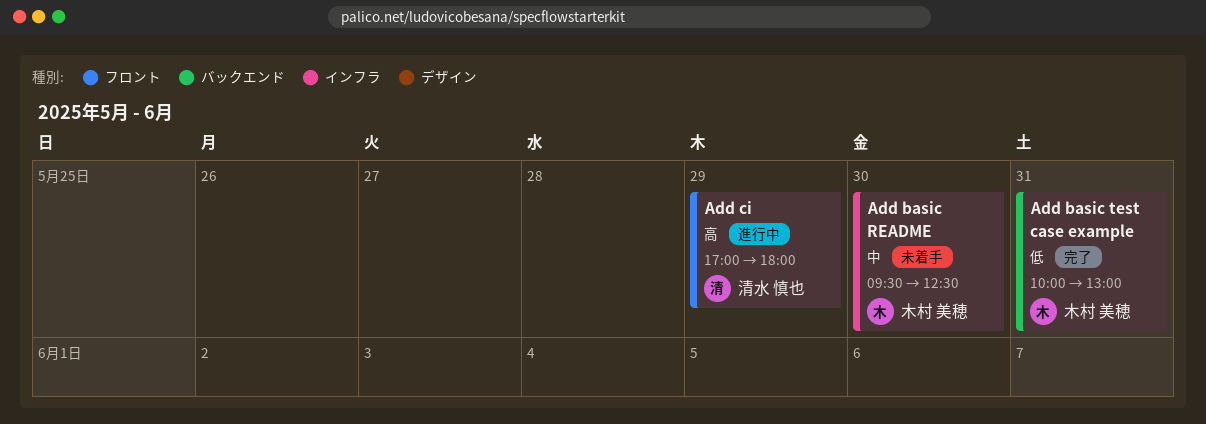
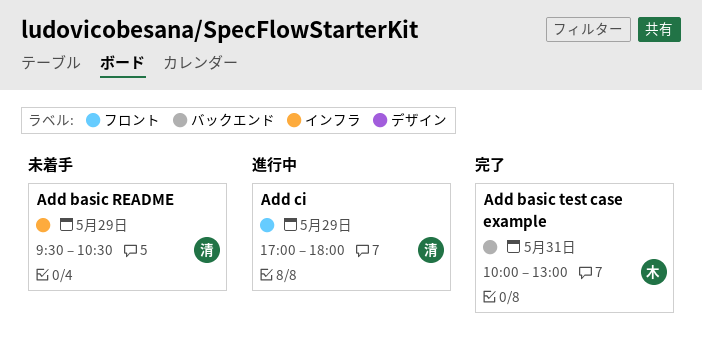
Add basic README, owner: 木村 美穂 -> 清水 慎也
Add basic README, day: May 30 -> May 29
Add basic README, ends: 12:30 -> 10:30

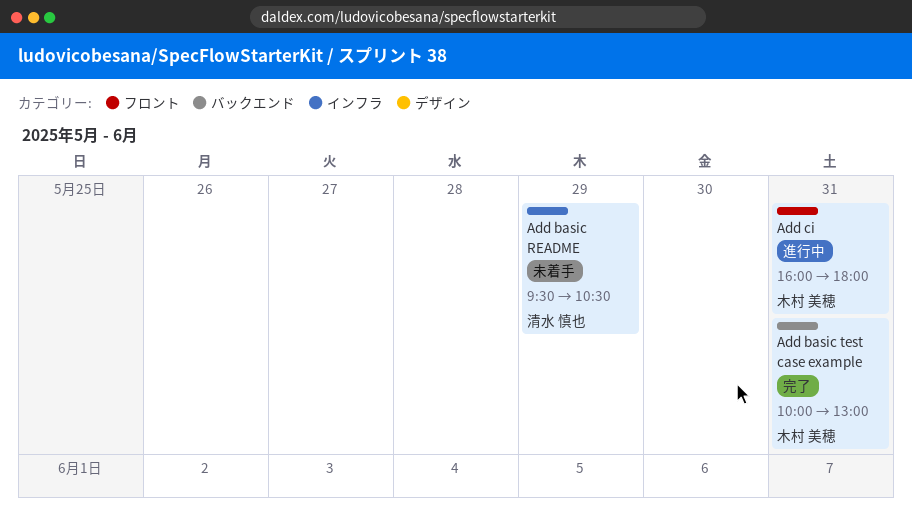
Add ci, owner: 清水 慎也 -> 木村 美穂
Add ci, day: May 29 -> May 31
Add ci, begins: 17:00 -> 16:00

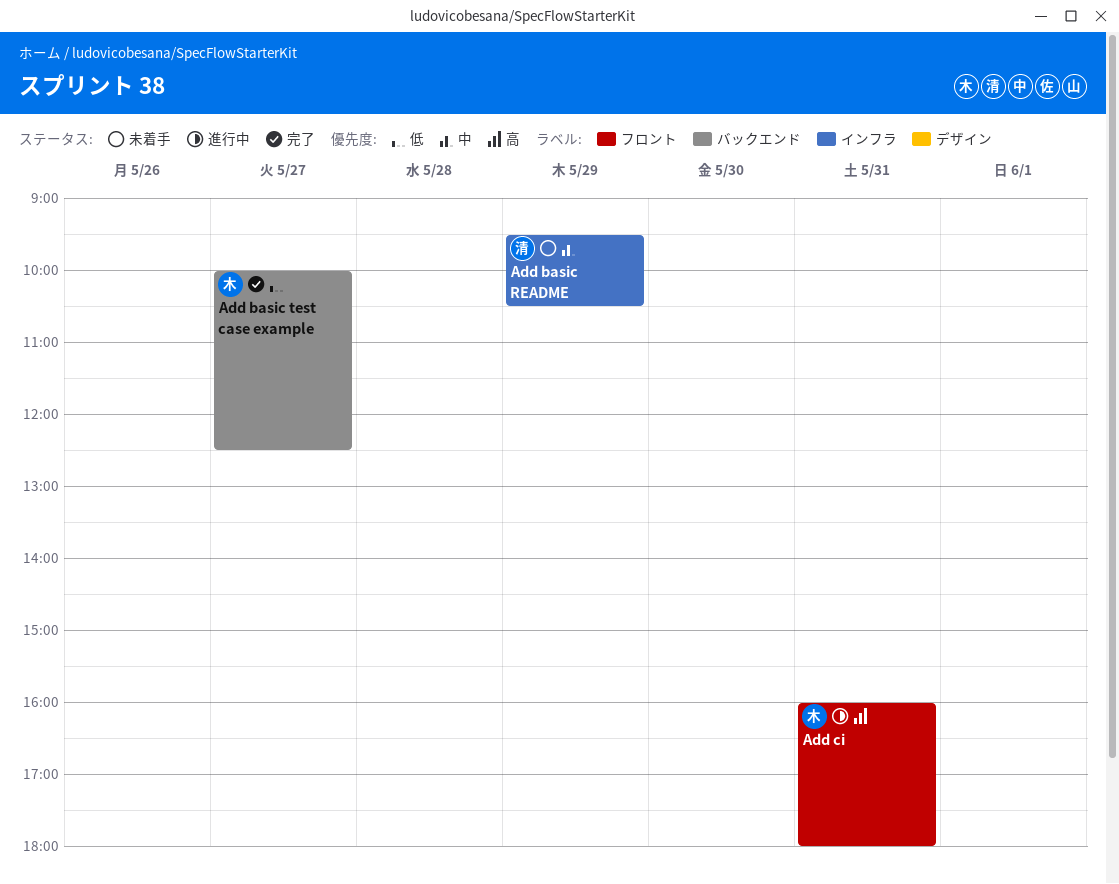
Add basic test case example, day: May 31 -> May 27
Add basic test case example, ends: 13:00 -> 12:30

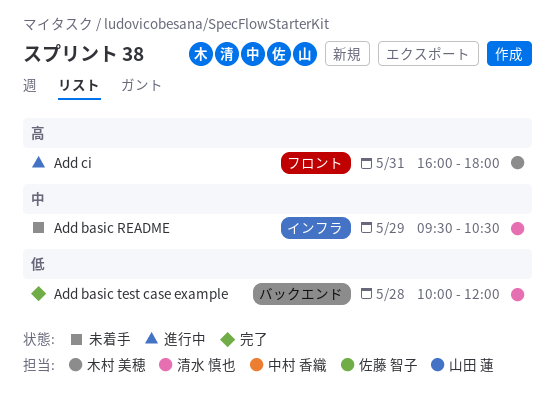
Add basic test case example, owner: 木村 美穂 -> 清水 慎也
Add basic test case example, day: May 27 -> May 28
Add basic test case example, ends: 12:30 -> 12:00

